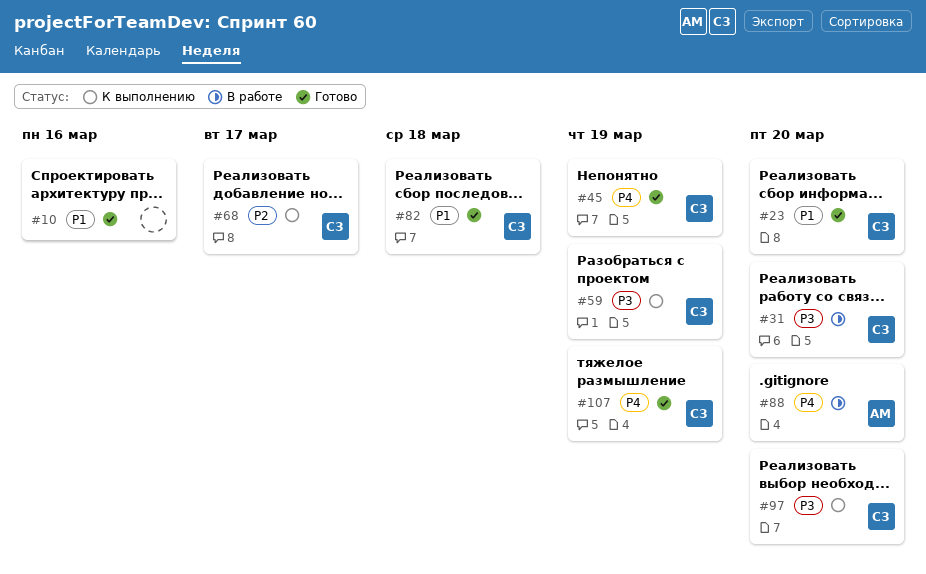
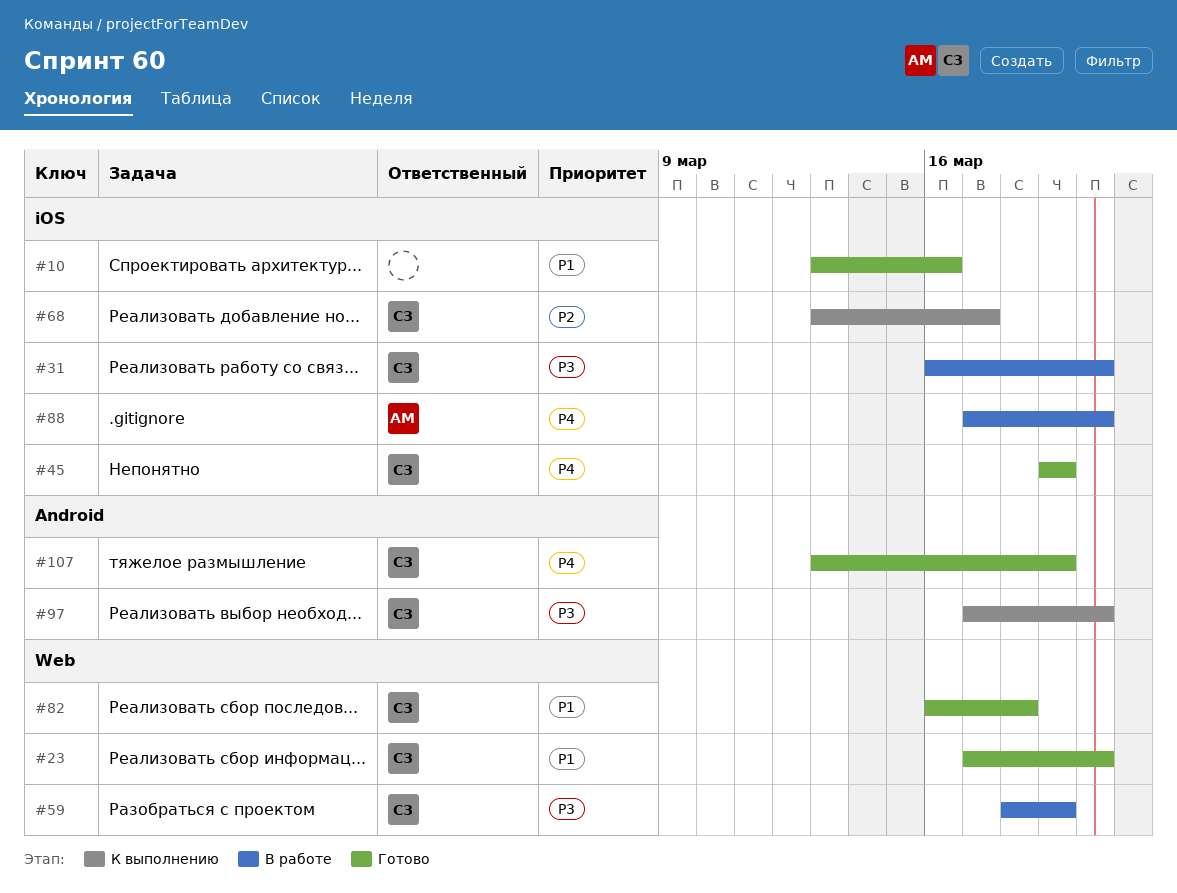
#59, status: К выполнению -> В работе

